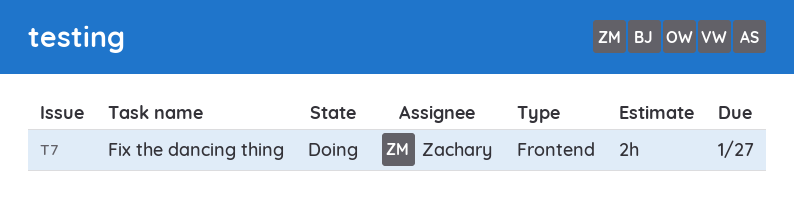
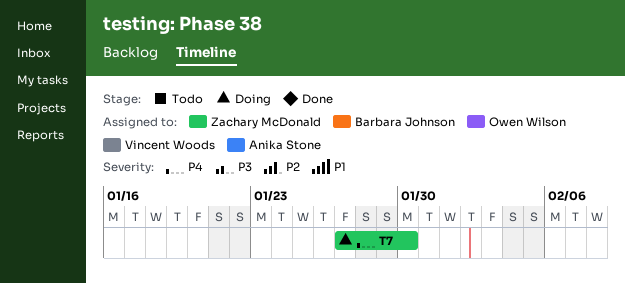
T7, due: Jan 27 -> Jan 30

